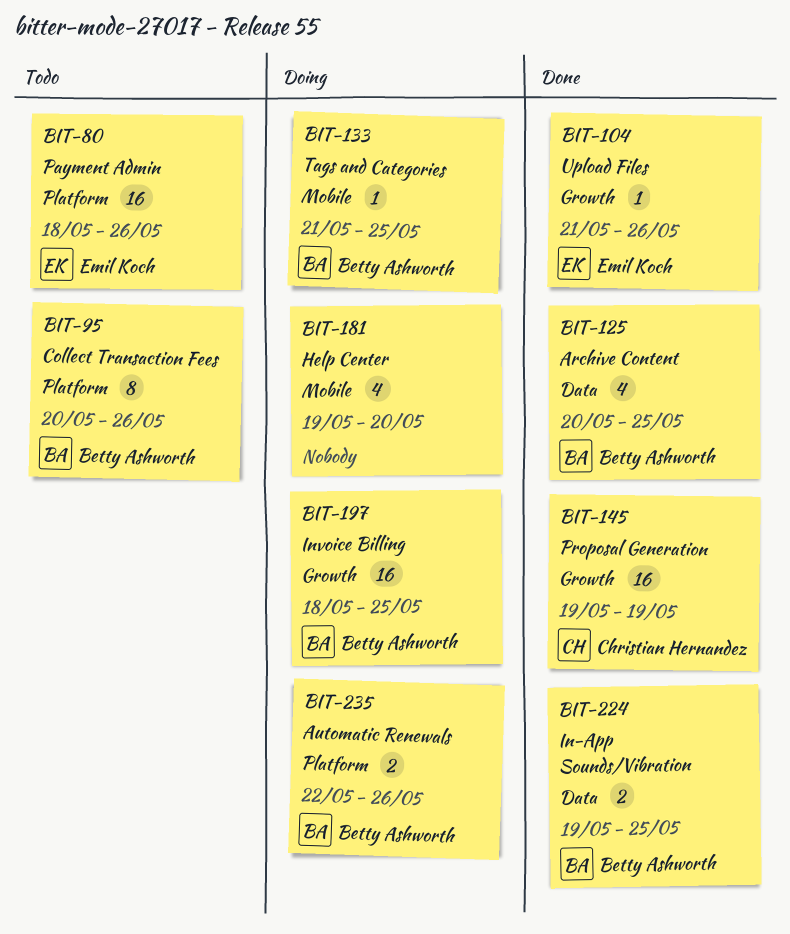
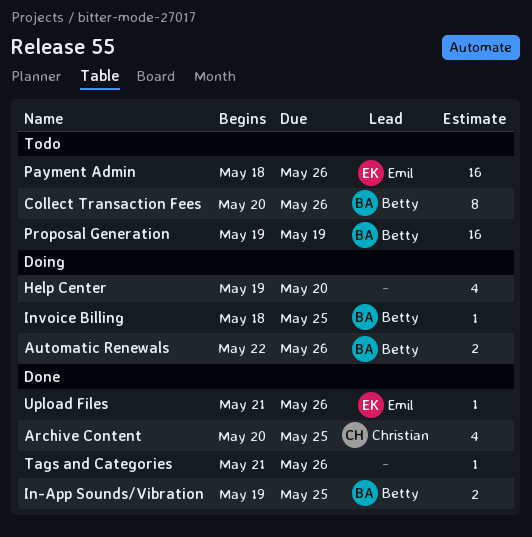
Archive Content, owner: Betty Ashworth -> Christian Hernandez
Invoice Billing, estimate: 16 -> 1
Proposal Generation, status: Done -> Todo
Proposal Generation, owner: Christian Hernandez -> Betty Ashworth
Tags and Categories, status: Doing -> Done
Tags and Categories, owner: Betty Ashworth -> none
Tags and Categories, due: May 25 -> May 26

